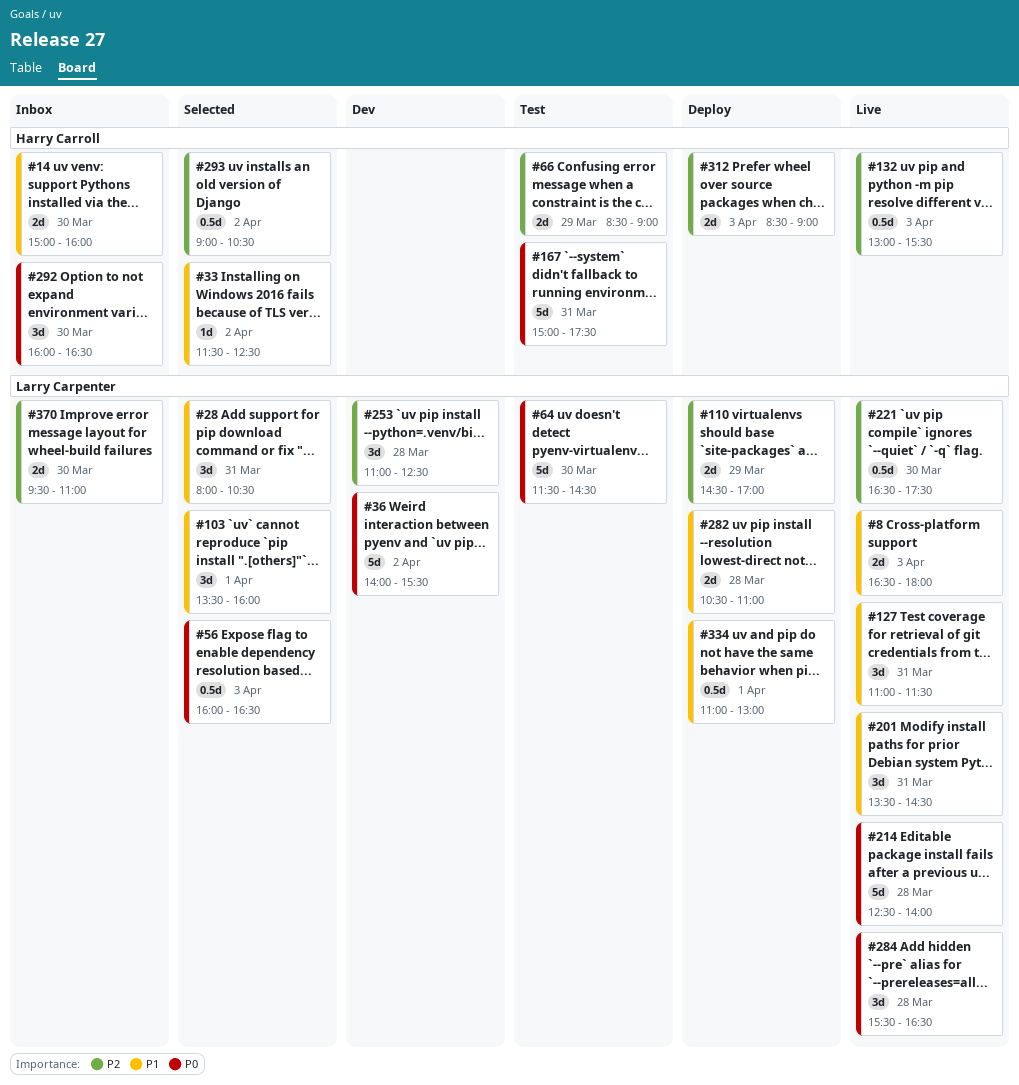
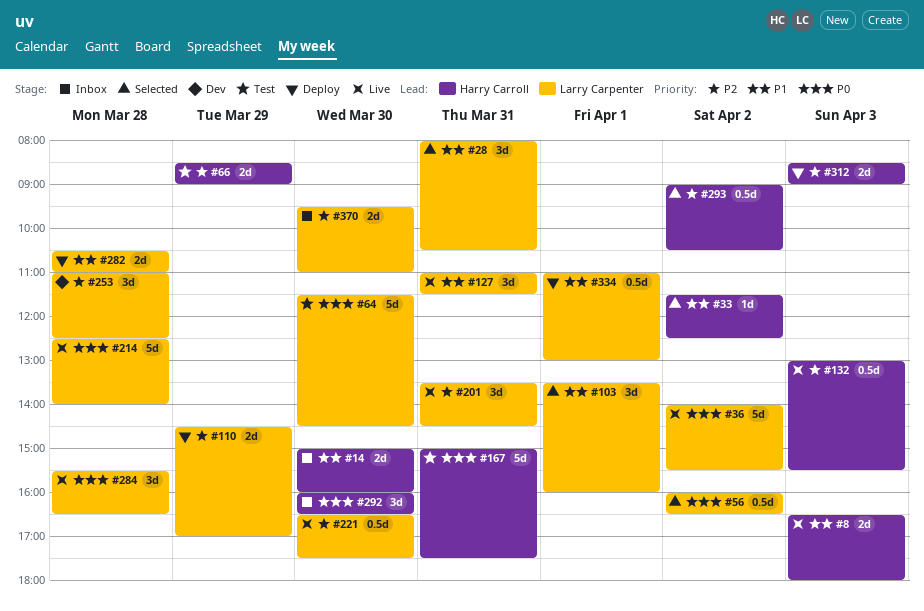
#8, owner: Larry Carpenter -> Harry Carroll
#36, status: Dev -> Live
#56, day: Apr 3 -> Apr 2
#201, priority: P1 -> P2

